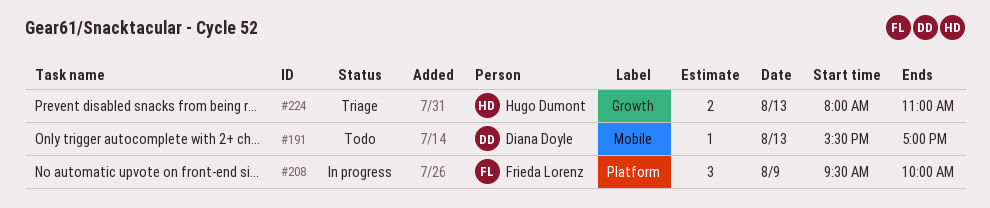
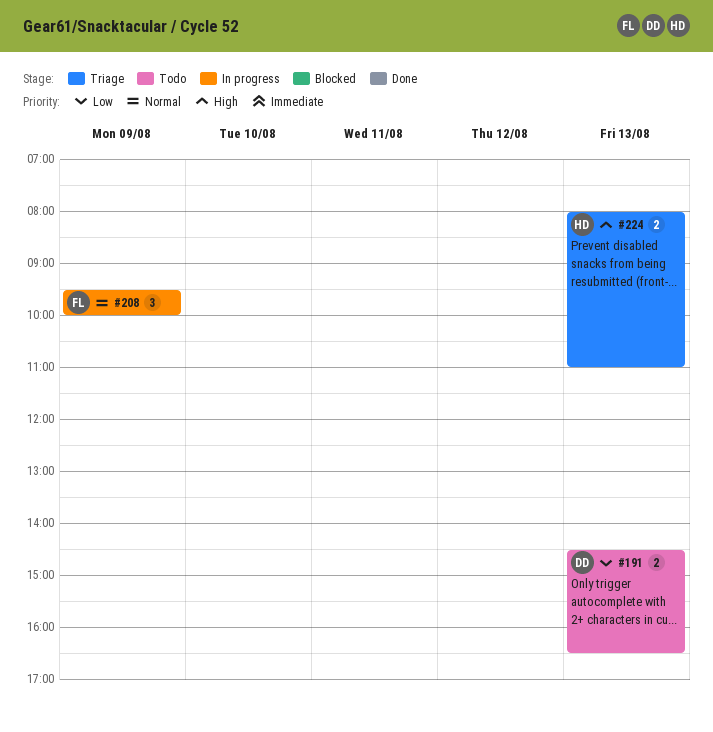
#191, estimate: 1 -> 2
#191, begins: 15:30 -> 14:30
#191, ends: 17:00 -> 16:30

